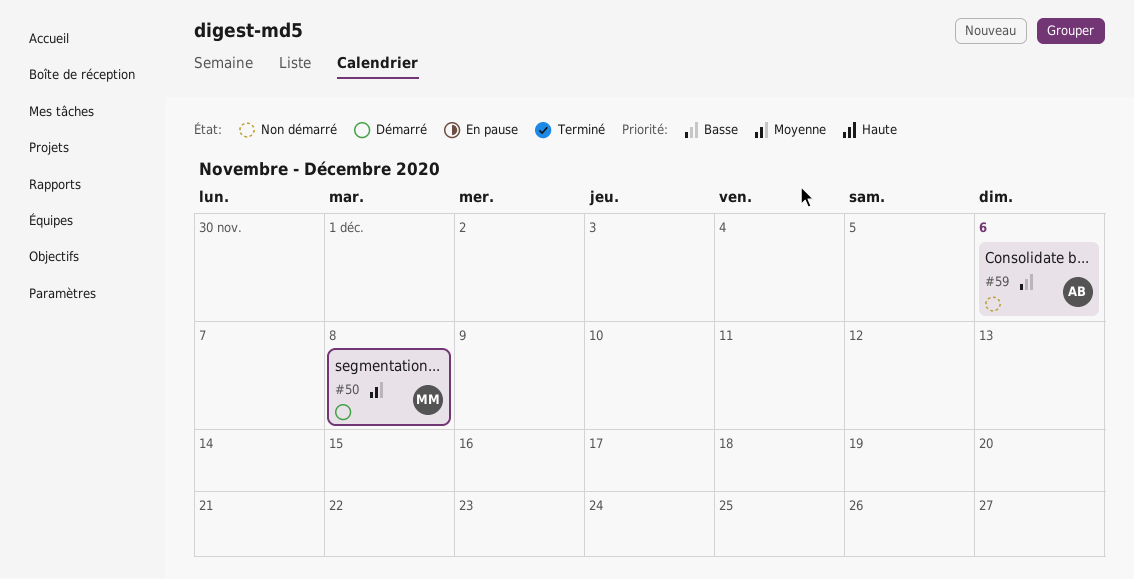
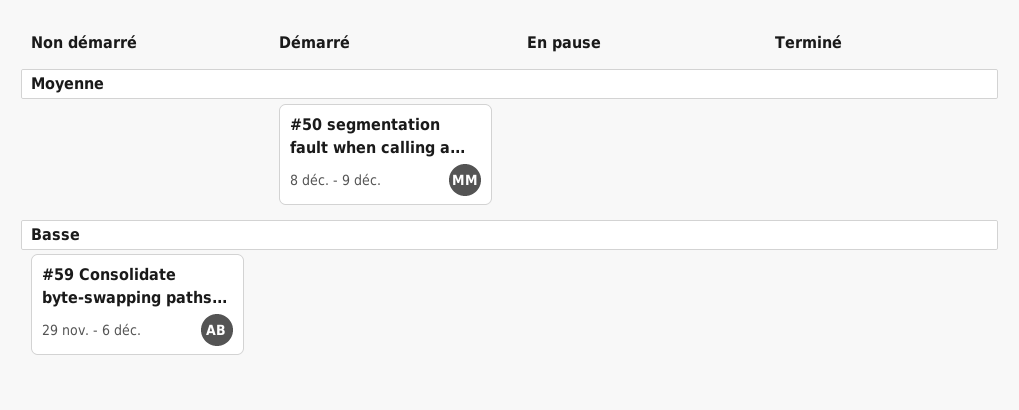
#50, due: Dec 8 -> Dec 9

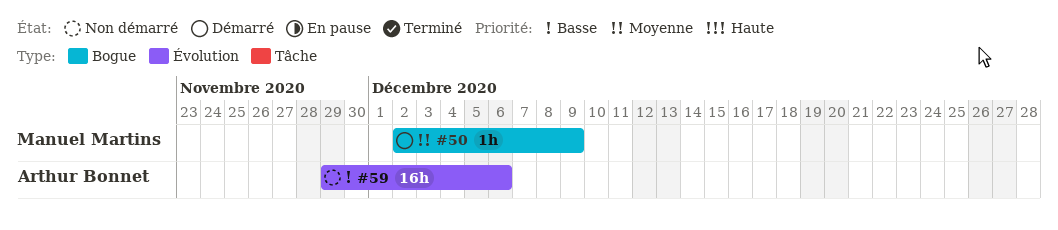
#50, start: Dec 8 -> Dec 2

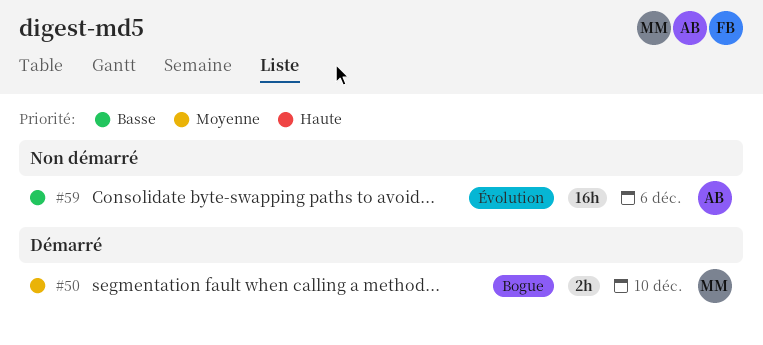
#50, estimate: 1h -> 2h
#50, due: Dec 9 -> Dec 10

